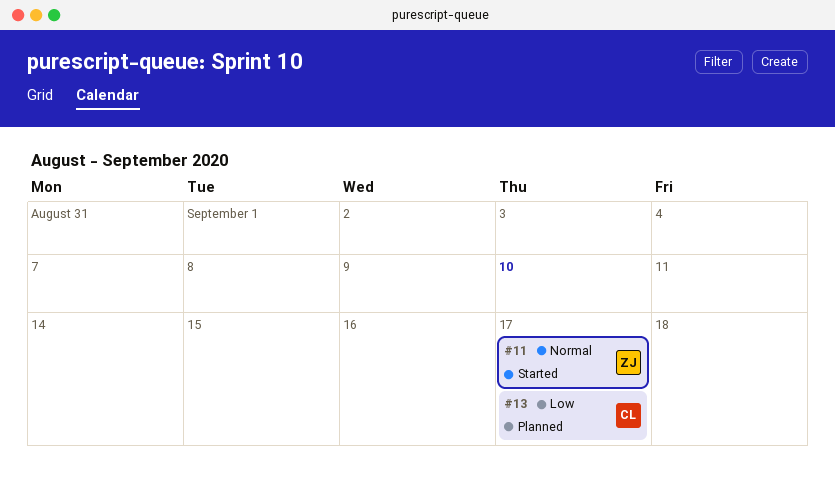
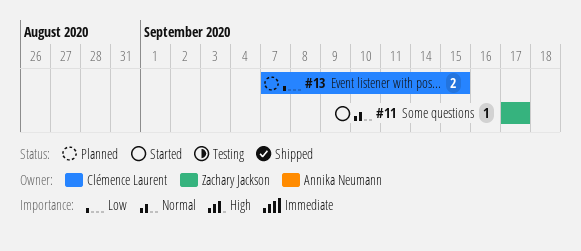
#13, due: Sep 17 -> Sep 15

